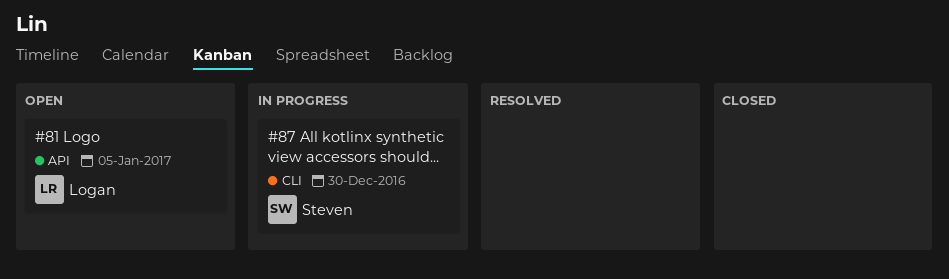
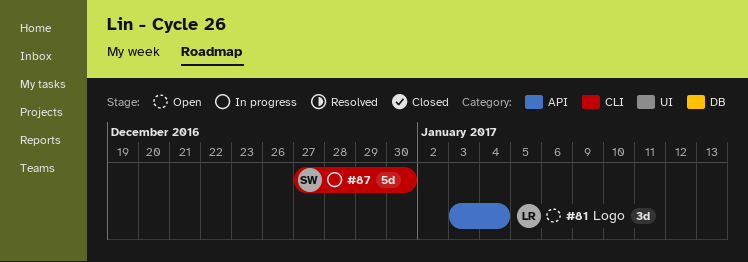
#81, due: Jan 5 -> Jan 4

